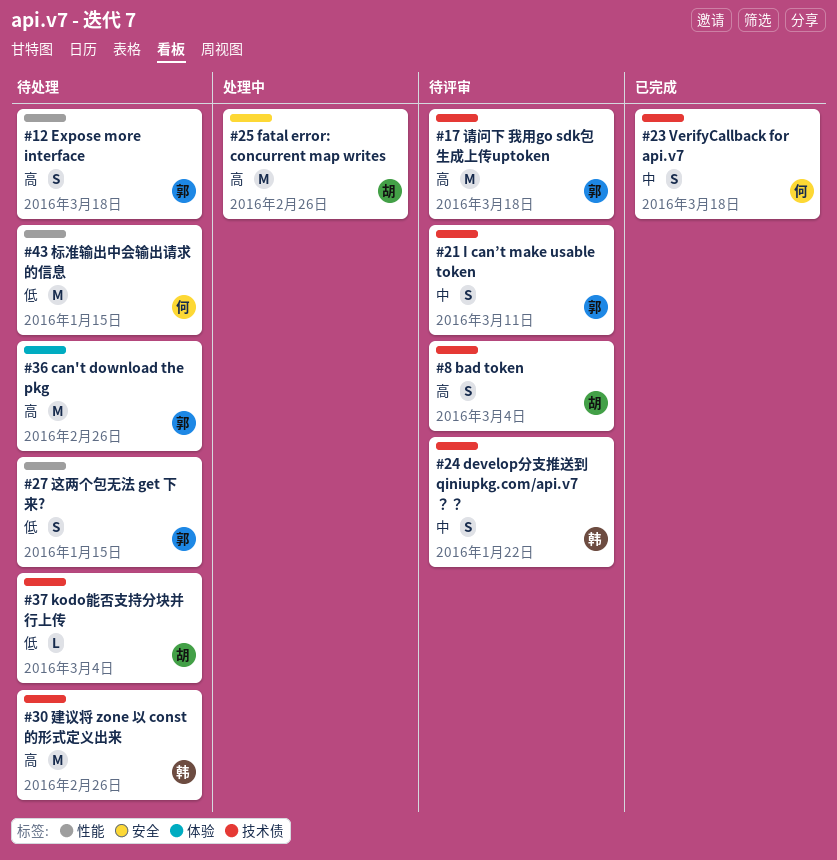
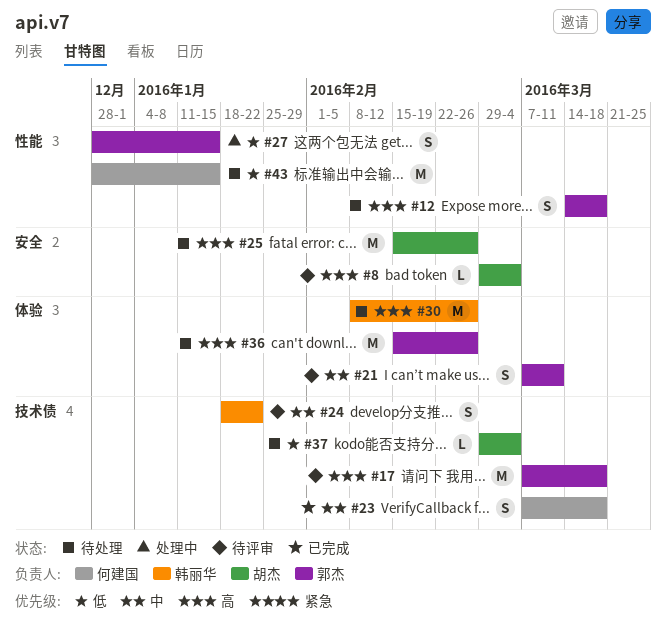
#8, label: 技术债 -> 安全
#8, estimate: S -> L
#21, label: 技术债 -> 体验
#25, status: 处理中 -> 待处理
#27, status: 待处理 -> 处理中
#30, label: 技术债 -> 体验

